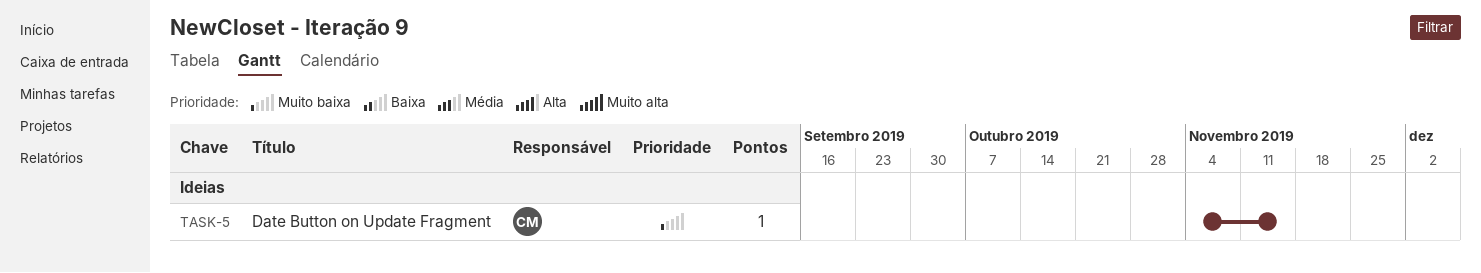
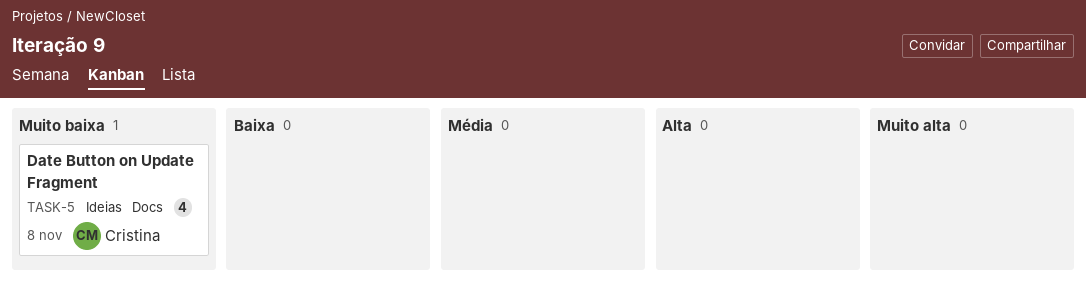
TASK-5, estimate: 1 -> 4
TASK-5, due: Nov 15 -> Nov 8

